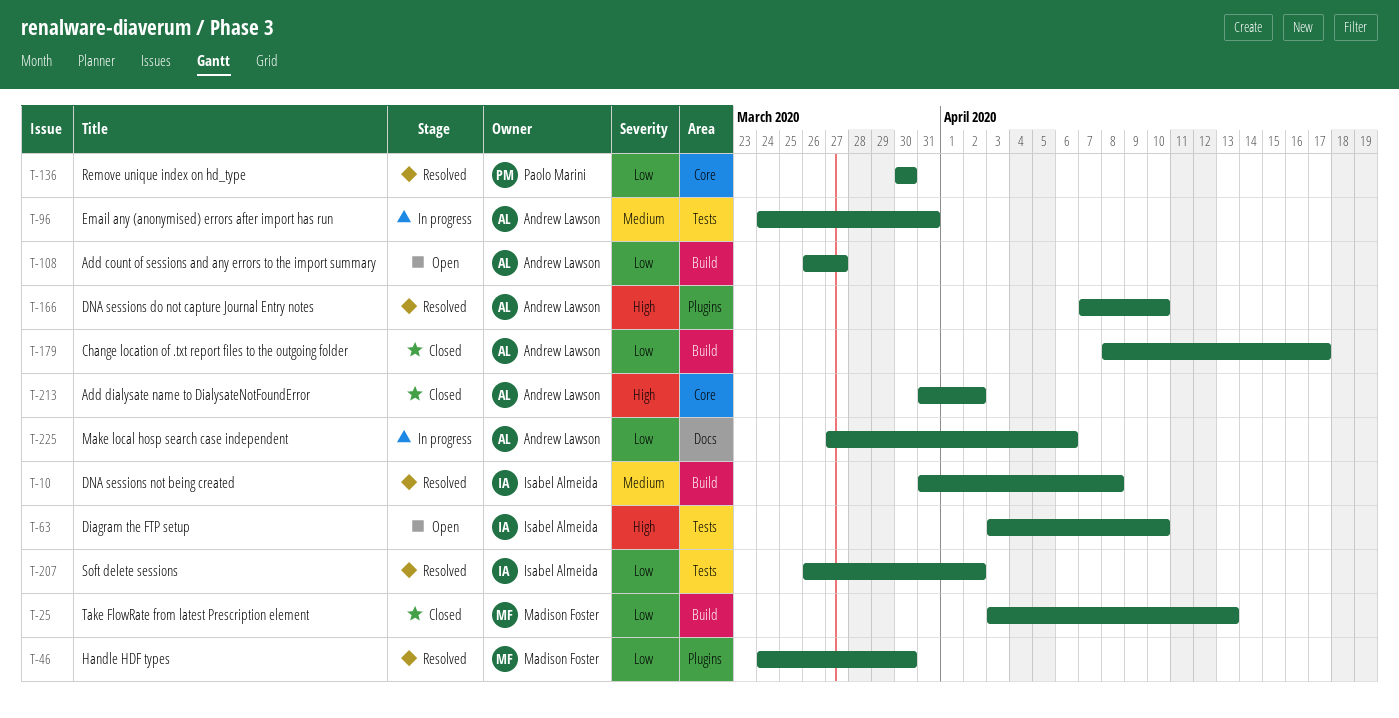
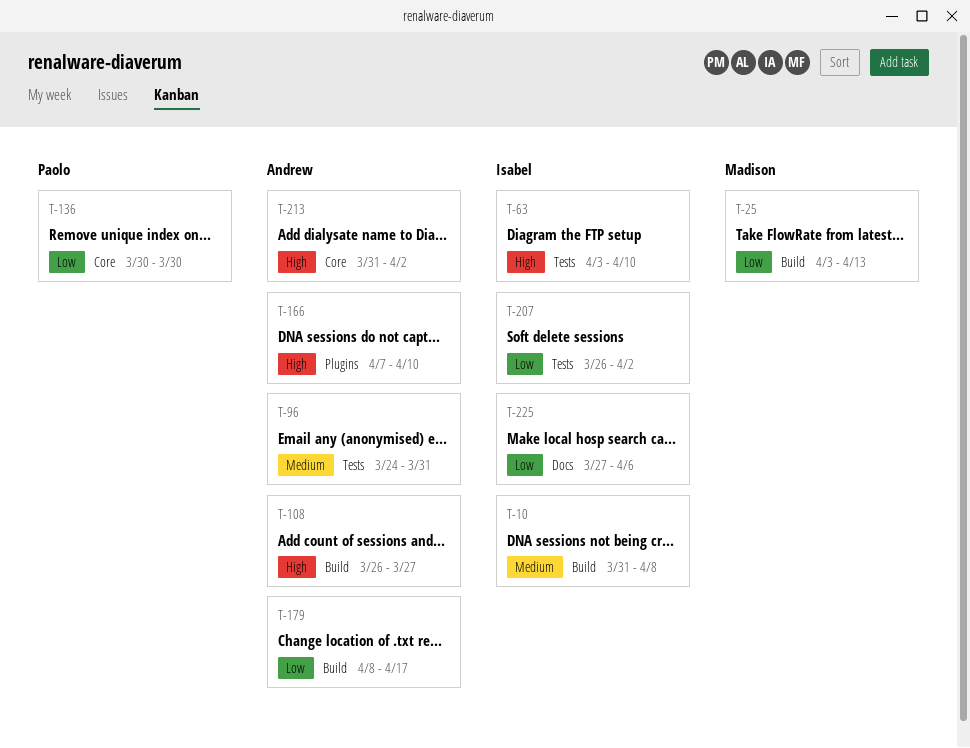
T-46: present -> none
T-108, priority: Low -> High
T-225, owner: Andrew Lawson -> Isabel Almeida

